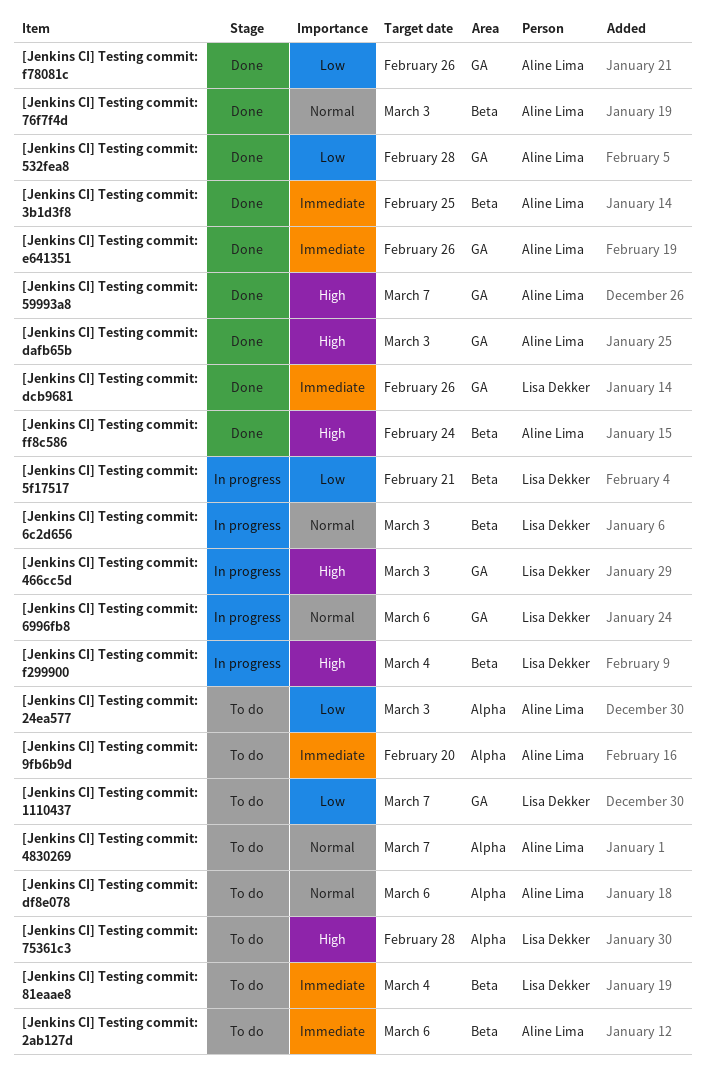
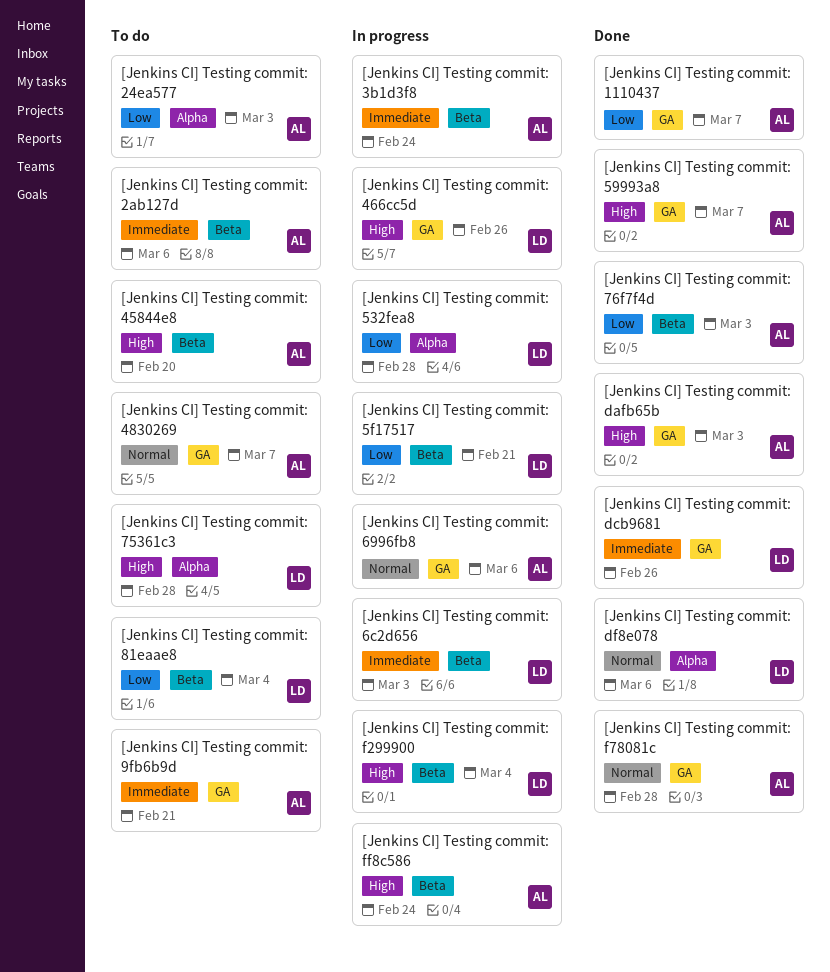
[Jenkins CI] Testing commit: 1110437, status: To do -> Done
[Jenkins CI] Testing commit: 1110437, owner: Lisa Dekker -> Aline Lima
[Jenkins CI] Testing commit: 3b1d3f8, status: Done -> In progress
[Jenkins CI] Testing commit: 3b1d3f8, due: Feb 25 -> Feb 24
[Jenkins CI] Testing commit: 45844e8: none -> present
[Jenkins CI] Testing commit: 466cc5d, due: Mar 3 -> Feb 26
[Jenkins CI] Testing commit: 4830269, label: Alpha -> GA
[Jenkins CI] Testing commit: 532fea8, status: Done -> In progress
[Jenkins CI] Testing commit: 532fea8, owner: Aline Lima -> Lisa Dekker
[Jenkins CI] Testing commit: 532fea8, label: GA -> Alpha
[Jenkins CI] Testing commit: 6996fb8, owner: Lisa Dekker -> Aline Lima
[Jenkins CI] Testing commit: 6c2d656, priority: Normal -> Immediate
[Jenkins CI] Testing commit: 76f7f4d, priority: Normal -> Low
[Jenkins CI] Testing commit: 81eaae8, priority: Immediate -> Low
[Jenkins CI] Testing commit: 9fb6b9d, label: Alpha -> GA
[Jenkins CI] Testing commit: 9fb6b9d, due: Feb 20 -> Feb 21
[Jenkins CI] Testing commit: df8e078, status: To do -> Done
[Jenkins CI] Testing commit: df8e078, owner: Aline Lima -> Lisa Dekker
[Jenkins CI] Testing commit: e641351: present -> none
[Jenkins CI] Testing commit: f78081c, priority: Low -> Normal
[Jenkins CI] Testing commit: f78081c, due: Feb 26 -> Feb 28
[Jenkins CI] Testing commit: ff8c586, status: Done -> In progress

